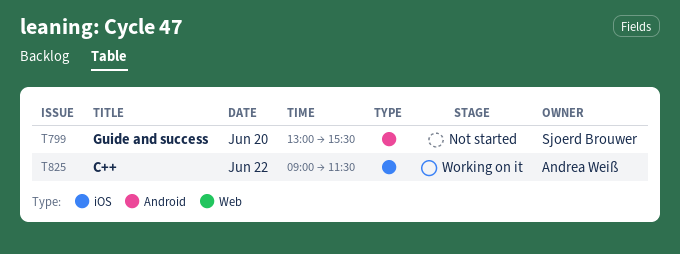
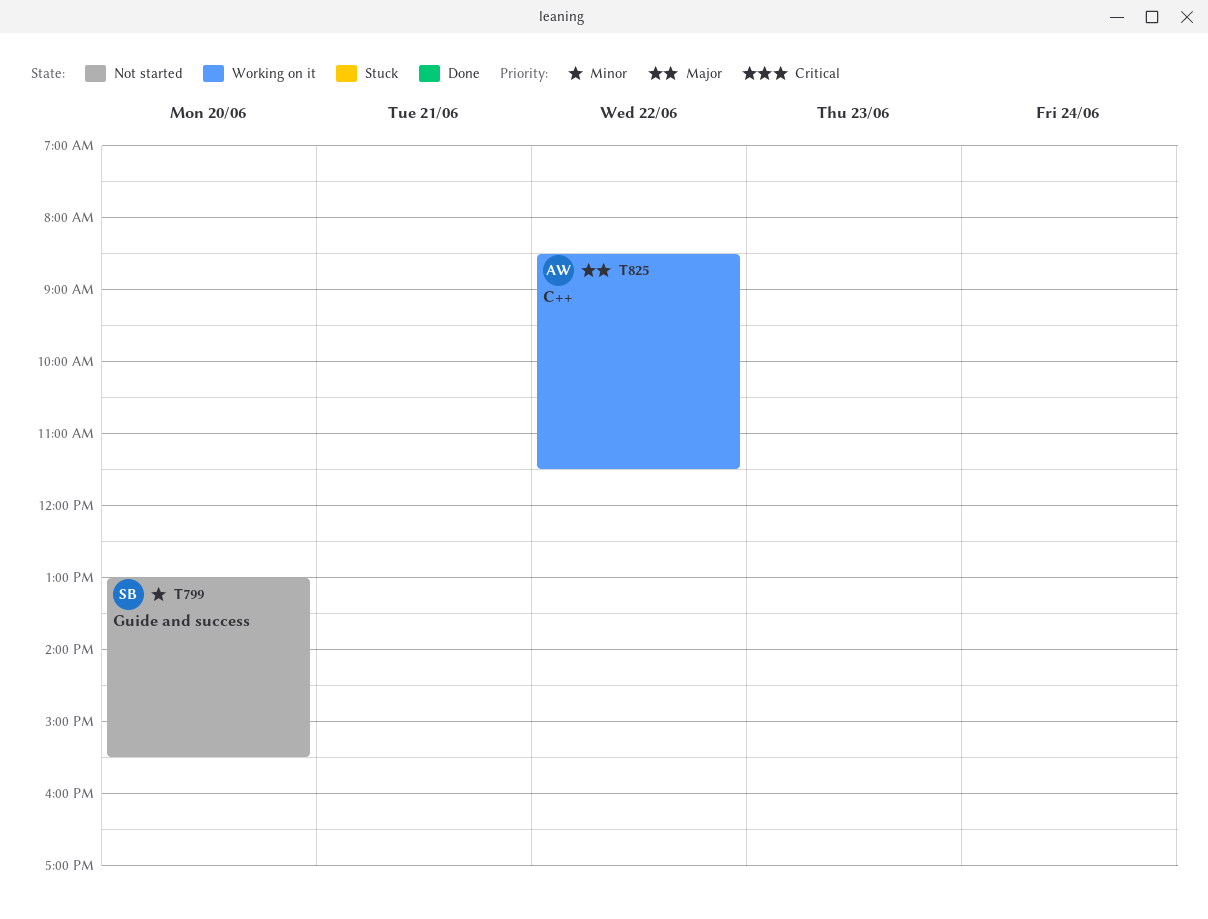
T825, begins: 09:00 -> 08:30

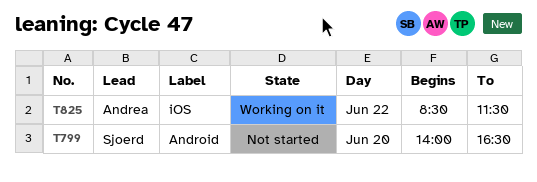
T799, begins: 13:00 -> 14:00
T799, ends: 15:30 -> 16:30

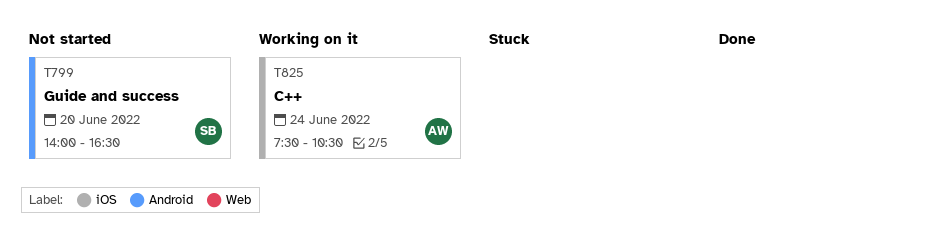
T825, day: Jun 22 -> Jun 24
T825, begins: 08:30 -> 07:30
T825, ends: 11:30 -> 10:30

